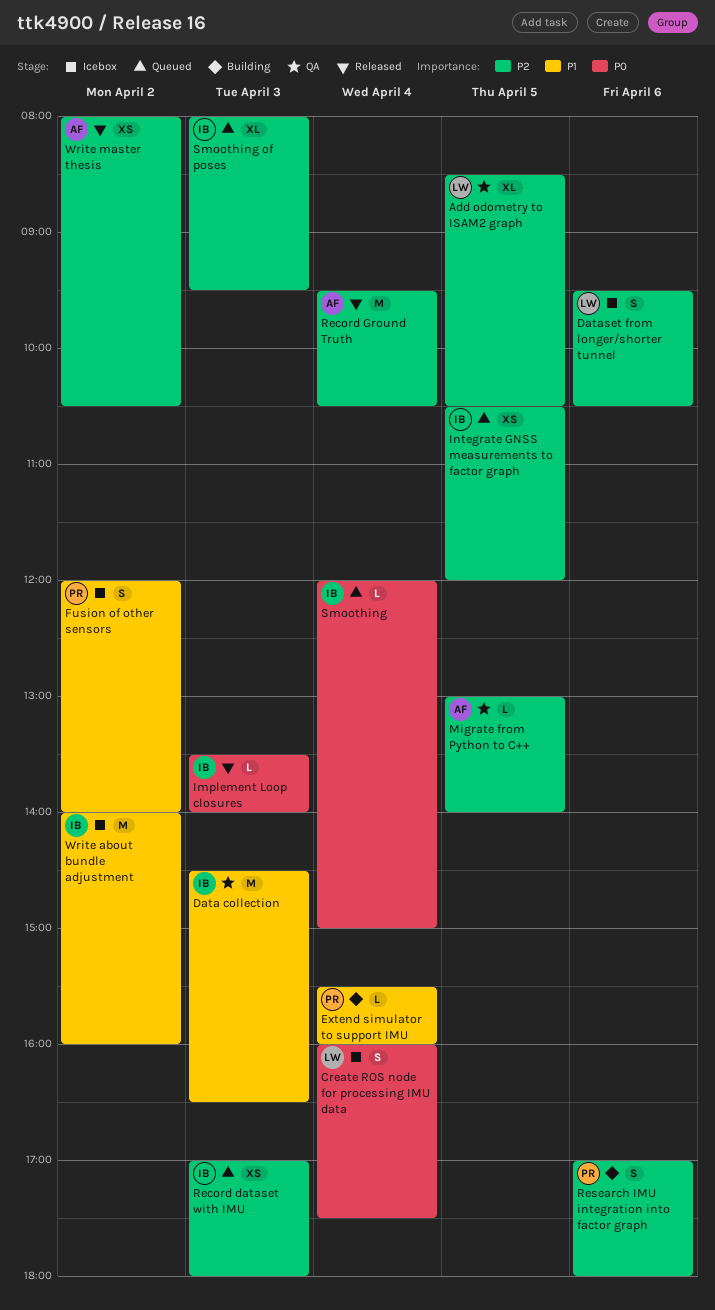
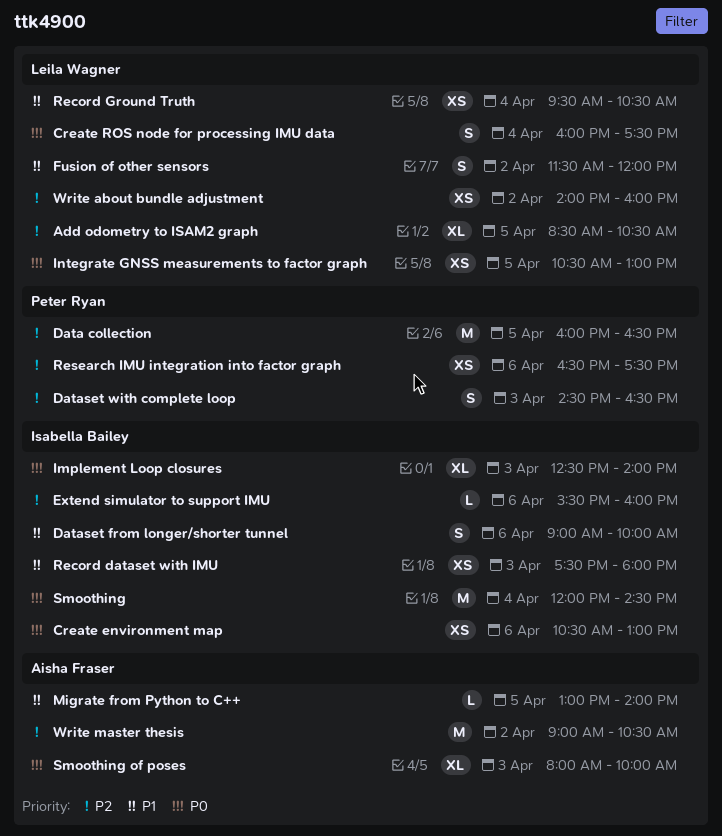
Create environment map: none -> present
Data collection, owner: Isabella Bailey -> Peter Ryan
Data collection, priority: P1 -> P2
Data collection, day: Apr 3 -> Apr 5
Data collection, begins: 14:30 -> 16:00
Dataset from longer/shorter tunnel, owner: Leila Wagner -> Isabella Bailey
Dataset from longer/shorter tunnel, priority: P2 -> P1
Dataset from longer/shorter tunnel, begins: 09:30 -> 09:00
Dataset from longer/shorter tunnel, ends: 10:30 -> 10:00
Dataset with complete loop: none -> present
Extend simulator to support IMU, owner: Peter Ryan -> Isabella Bailey
Extend simulator to support IMU, priority: P1 -> P2
Extend simulator to support IMU, day: Apr 4 -> Apr 6
Fusion of other sensors, owner: Peter Ryan -> Leila Wagner
Fusion of other sensors, begins: 12:00 -> 11:30
Fusion of other sensors, ends: 14:00 -> 12:00
Implement Loop closures, estimate: L -> XL
Implement Loop closures, begins: 13:30 -> 12:30
Integrate GNSS measurements to factor graph, owner: Isabella Bailey -> Leila Wagner
Integrate GNSS measurements to factor graph, priority: P2 -> P0
Integrate GNSS measurements to factor graph, ends: 12:00 -> 13:00
Migrate from Python to C++, priority: P2 -> P1
Record dataset with IMU, priority: P2 -> P1
Record dataset with IMU, begins: 17:00 -> 17:30
Record Ground Truth, owner: Aisha Fraser -> Leila Wagner
Record Ground Truth, priority: P2 -> P1
Record Ground Truth, estimate: M -> XS
Research IMU integration into factor graph, estimate: S -> XS
Research IMU integration into factor graph, begins: 17:00 -> 16:30
Research IMU integration into factor graph, ends: 18:00 -> 17:30
Smoothing, estimate: L -> M
Smoothing, ends: 15:00 -> 14:30
Smoothing of poses, owner: Isabella Bailey -> Aisha Fraser
Smoothing of poses, priority: P2 -> P0
Smoothing of poses, ends: 09:30 -> 10:00
Write about bundle adjustment, owner: Isabella Bailey -> Leila Wagner
Write about bundle adjustment, priority: P1 -> P2
Write about bundle adjustment, estimate: M -> XS
Write master thesis, estimate: XS -> M
Write master thesis, begins: 08:00 -> 09:00

